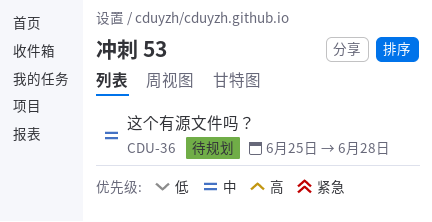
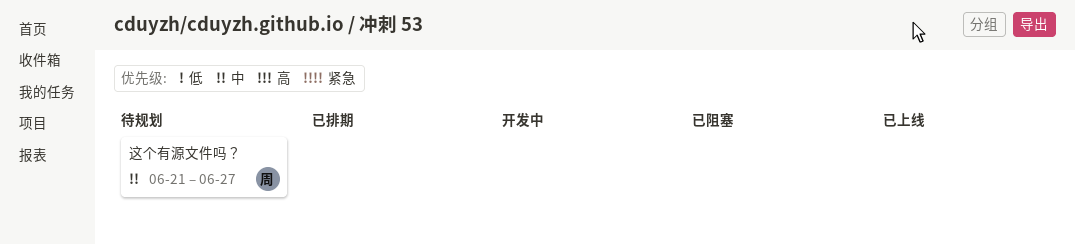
这个有源文件吗？, start: Jun 25 -> Jun 21
这个有源文件吗？, due: Jun 28 -> Jun 27

